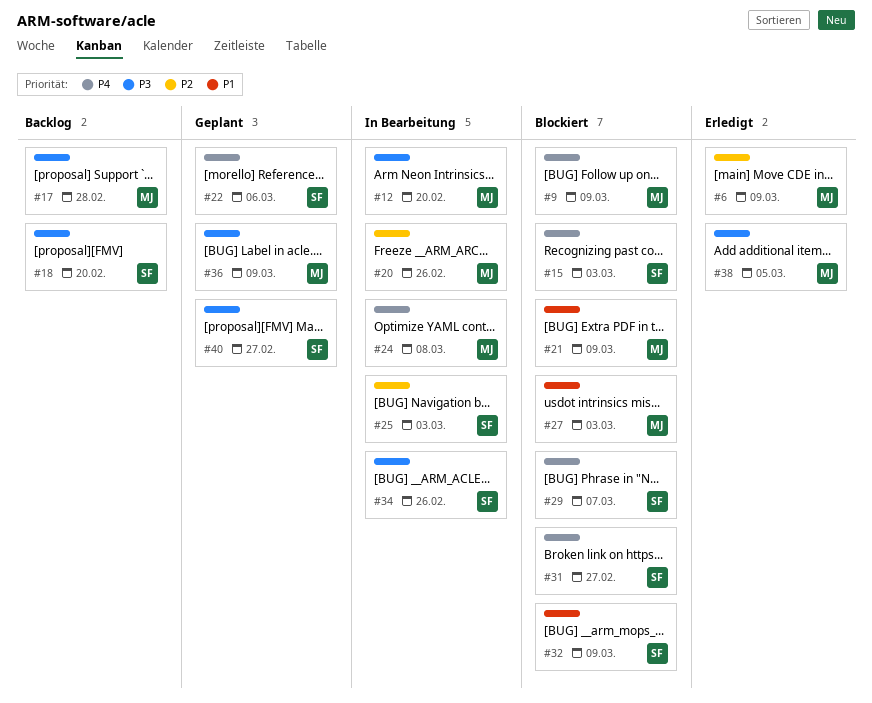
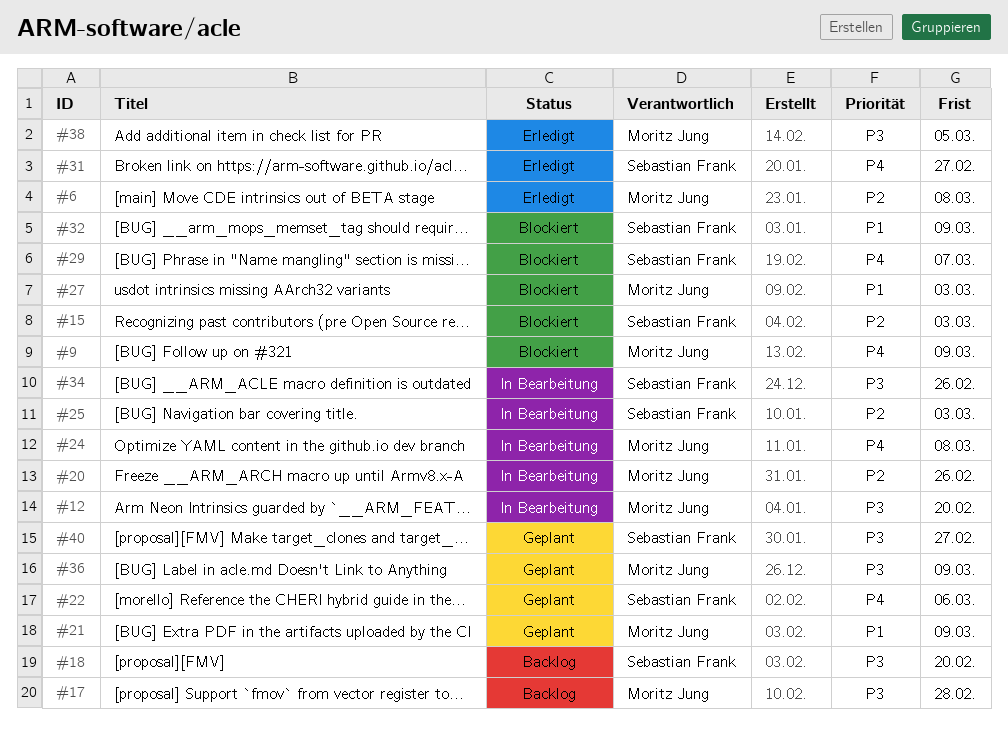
#6, due: Mar 9 -> Mar 8
#15, priority: P4 -> P2
#21, status: Blockiert -> Geplant
#31, status: Blockiert -> Erledigt

